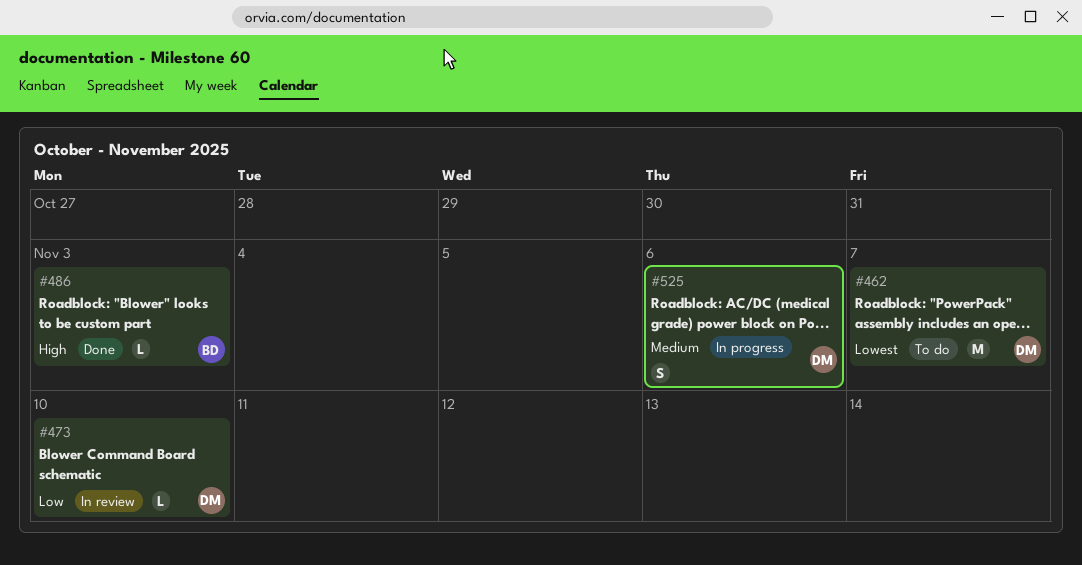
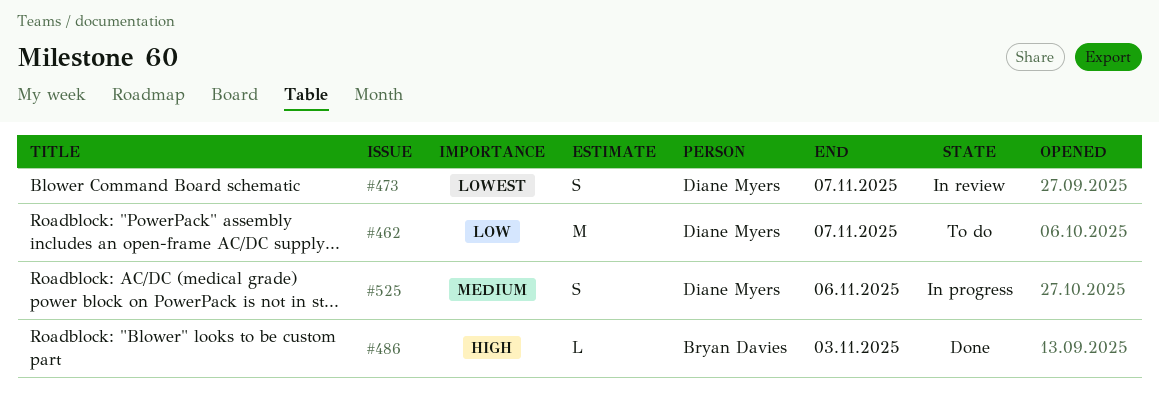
#462, priority: Lowest -> Low
#473, priority: Low -> Lowest
#473, estimate: L -> S
#473, due: Nov 10 -> Nov 7

